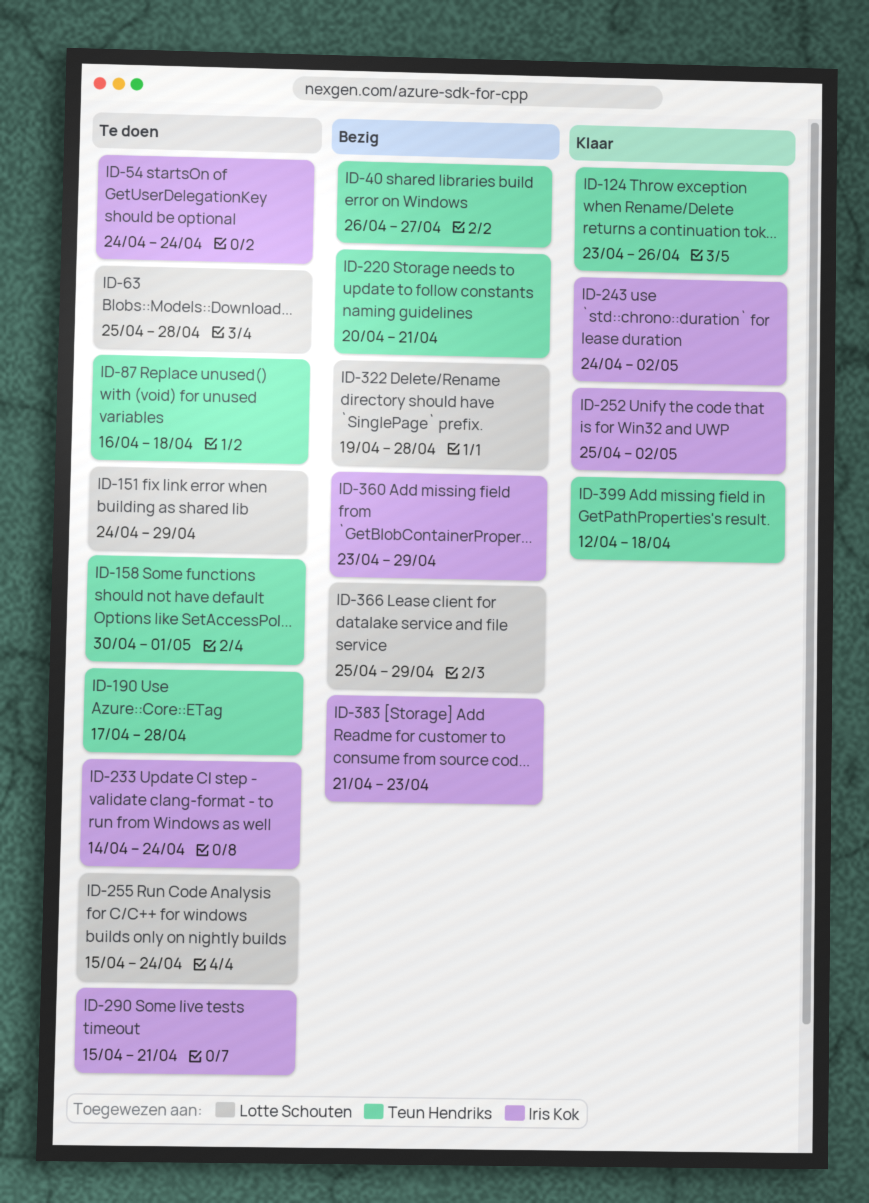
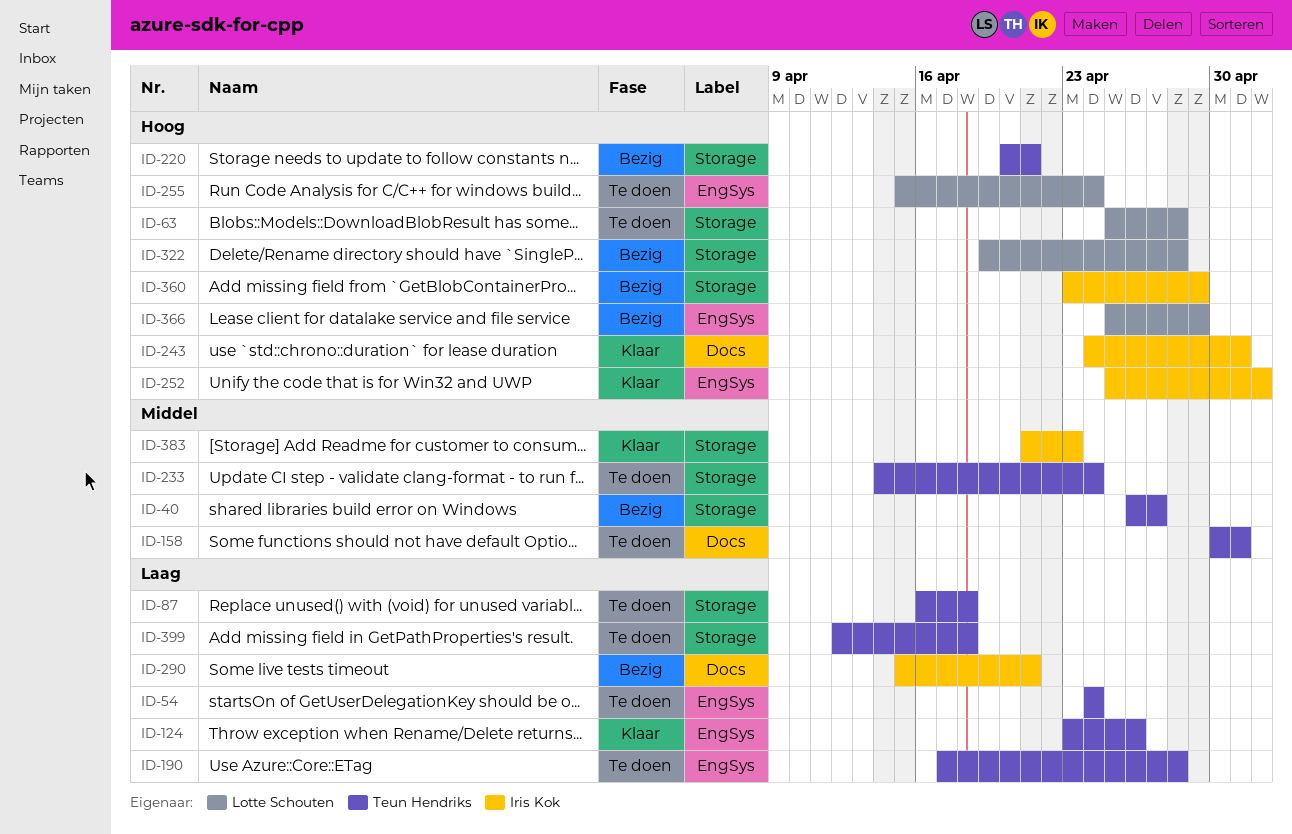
ID-54, owner: Iris Kok -> Teun Hendriks
ID-151: present -> none
ID-233, owner: Iris Kok -> Teun Hendriks
ID-243, due: May 2 -> May 1
ID-290, status: Te doen -> Bezig
ID-383, status: Bezig -> Klaar
ID-399, status: Klaar -> Te doen

